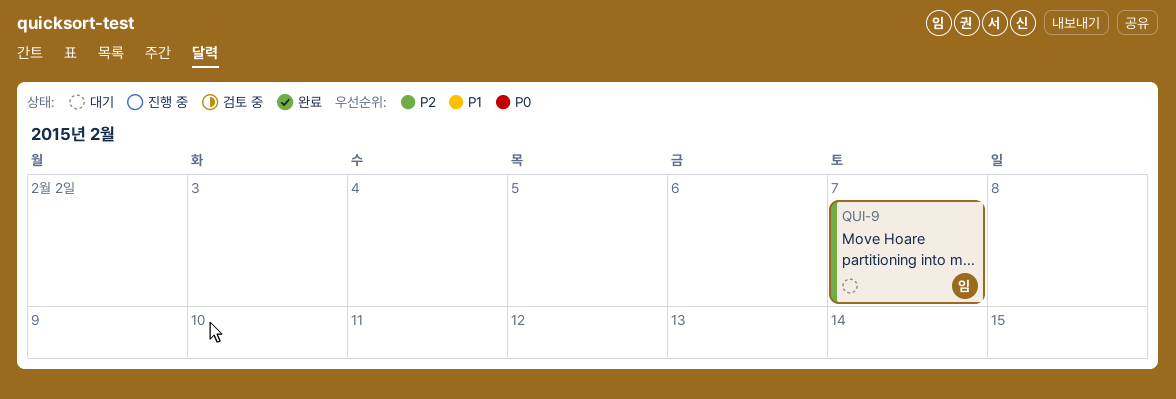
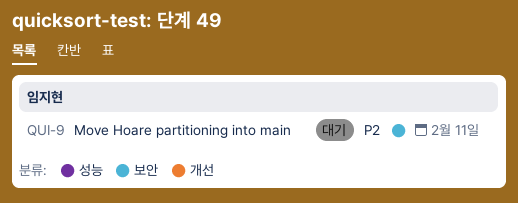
QUI-9, due: Feb 7 -> Feb 11

